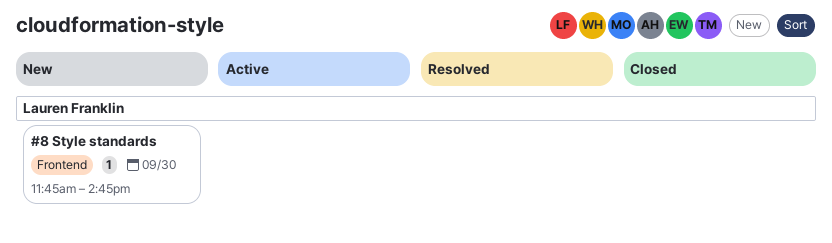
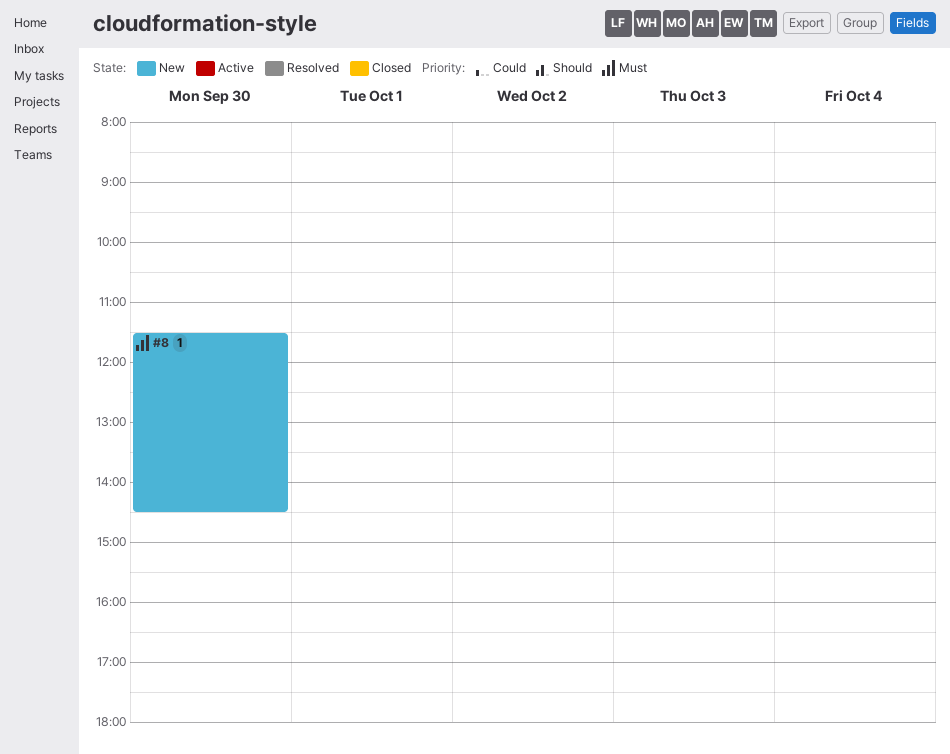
#8, begins: 11:45 -> 11:30
#8, ends: 14:45 -> 14:30

